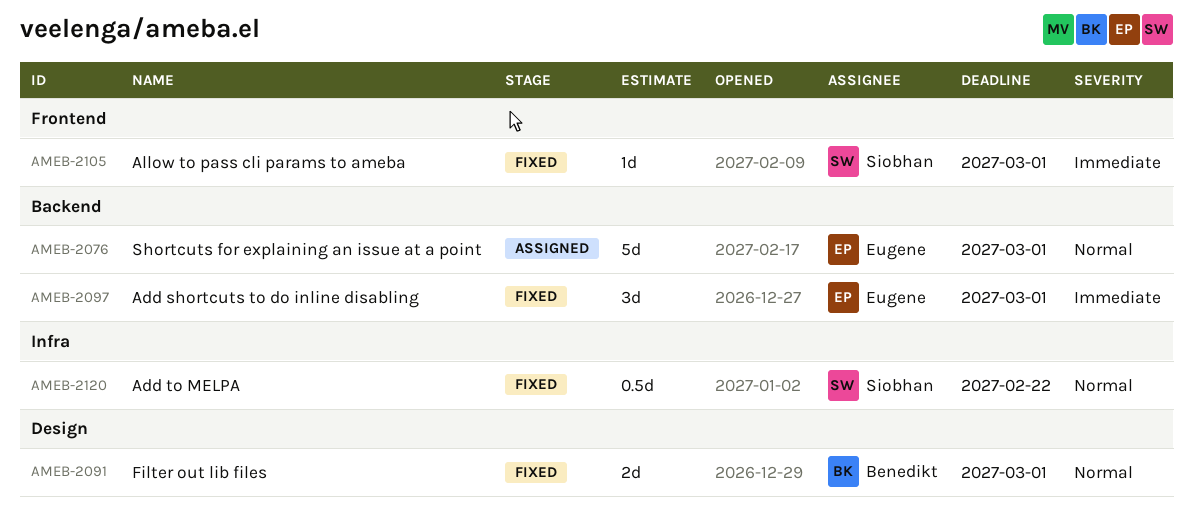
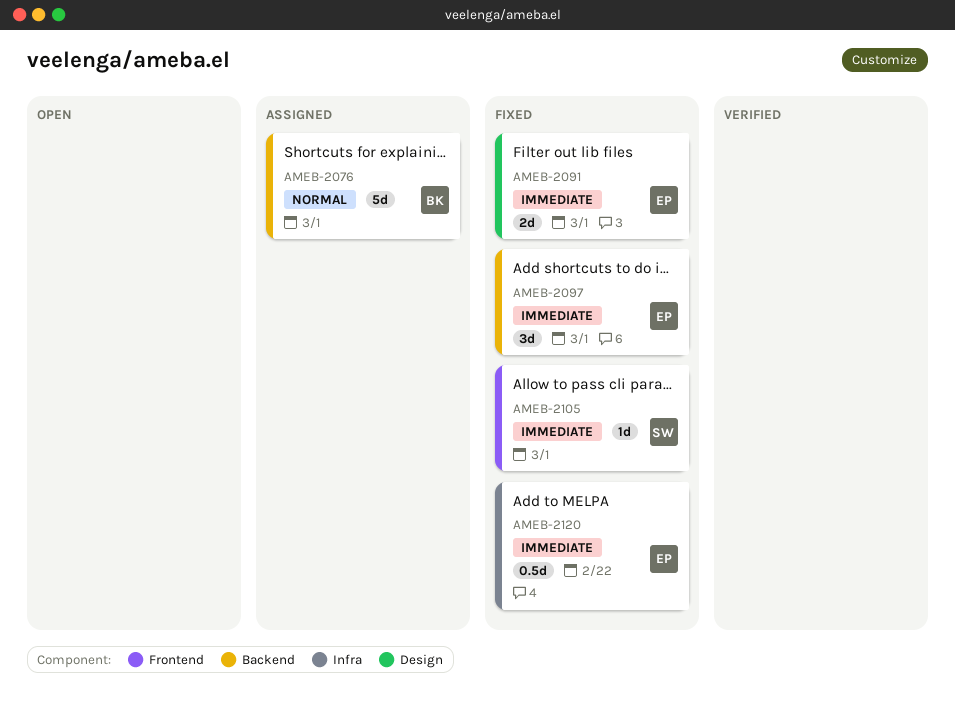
AMEB-2076, owner: Eugene -> Benedikt
AMEB-2091, owner: Benedikt -> Eugene
AMEB-2091, priority: Normal -> Immediate
AMEB-2120, owner: Siobhan -> Eugene
AMEB-2120, priority: Normal -> Immediate

